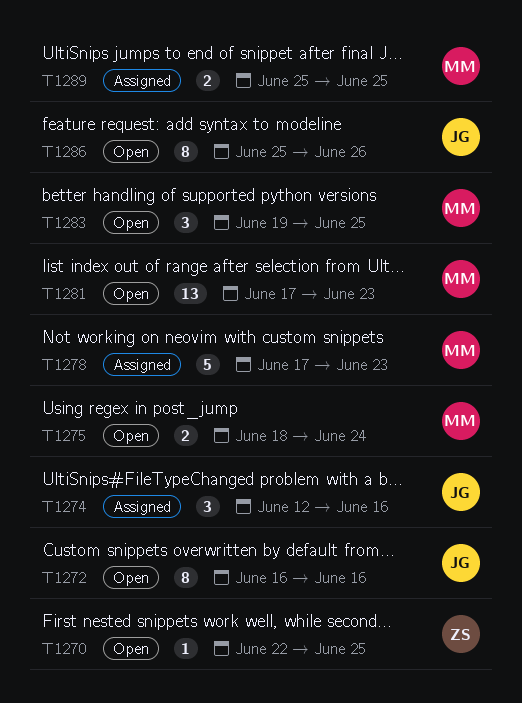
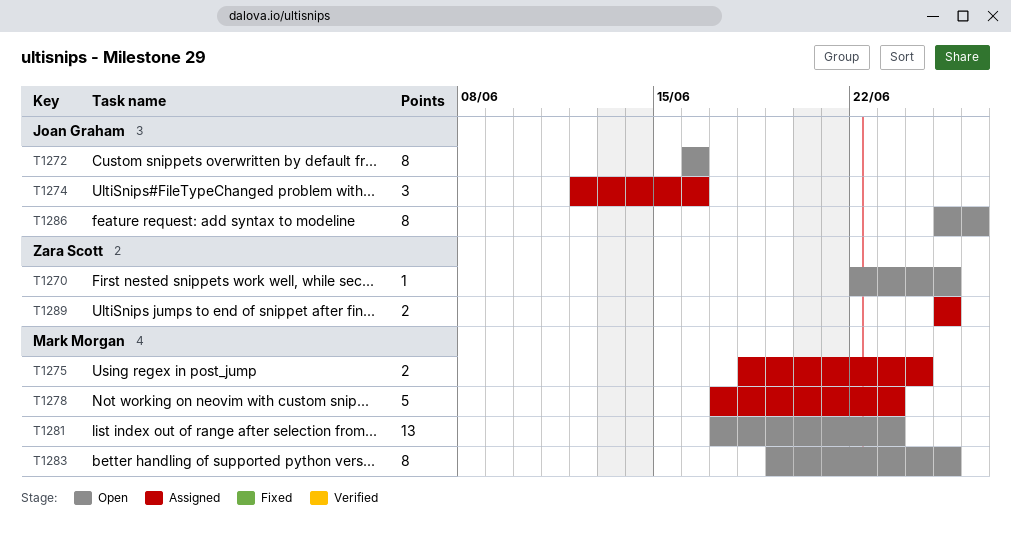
T1275, status: Open -> Assigned
T1283, estimate: 3 -> 8
T1289, owner: Mark Morgan -> Zara Scott

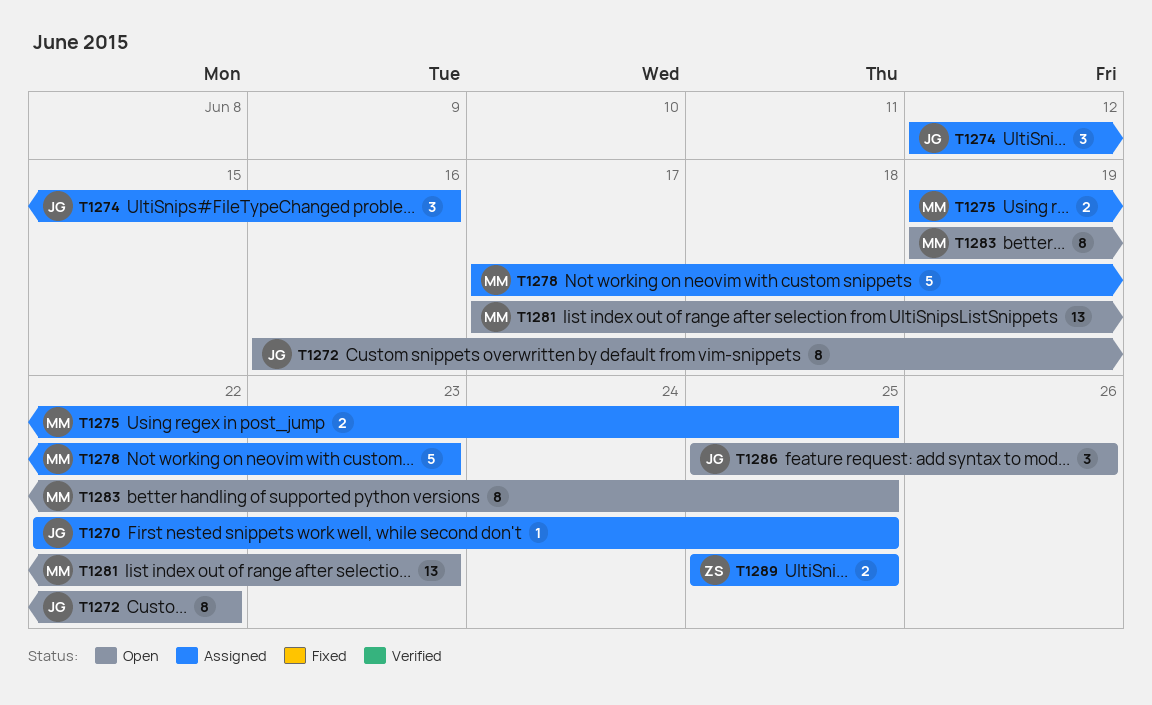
T1270, status: Open -> Assigned
T1270, owner: Zara Scott -> Joan Graham
T1272, due: Jun 16 -> Jun 22
T1275, start: Jun 18 -> Jun 19
T1275, due: Jun 24 -> Jun 25
T1286, estimate: 8 -> 3

